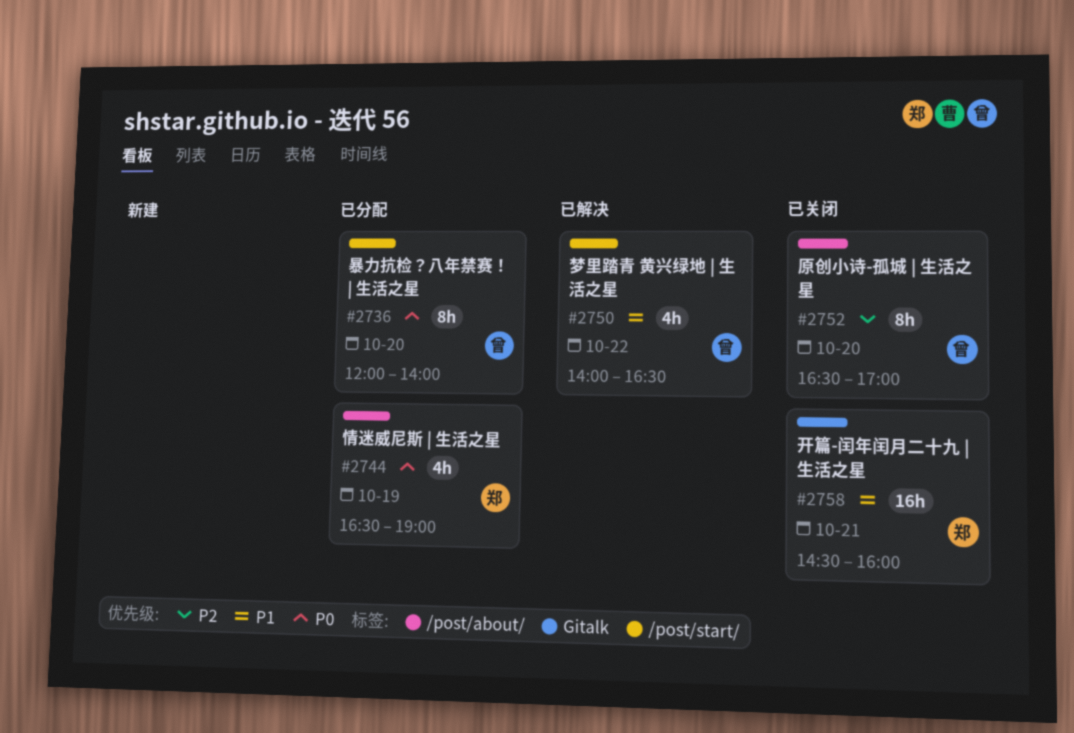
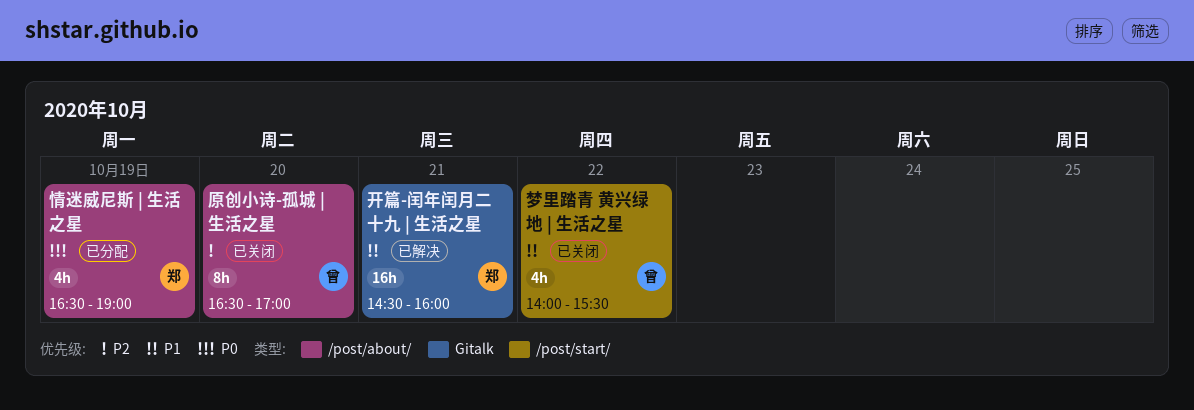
开篇-闰年闰月二十九 | 生活之星, status: 已关闭 -> 已解决
暴力抗检？八年禁赛！ | 生活之星: present -> none
梦里踏青 黄兴绿地 | 生活之星, status: 已解决 -> 已关闭
梦里踏青 黄兴绿地 | 生活之星, ends: 16:30 -> 15:30

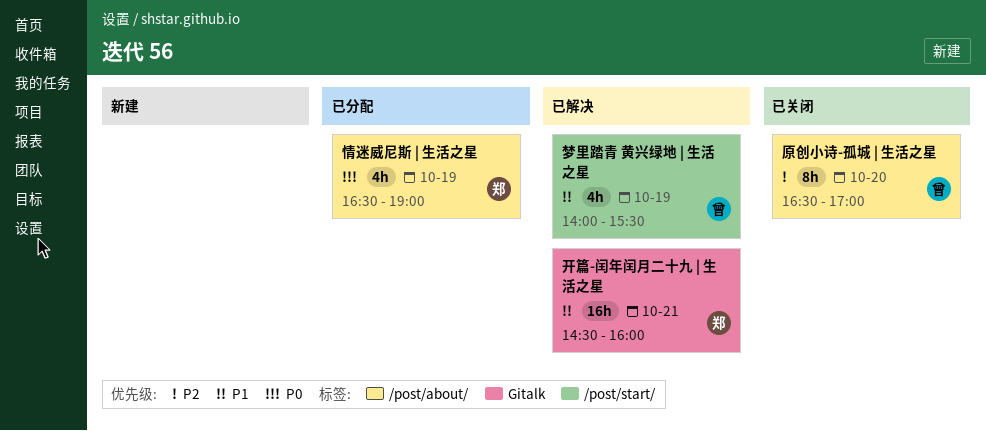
梦里踏青 黄兴绿地 | 生活之星, status: 已关闭 -> 已解决
梦里踏青 黄兴绿地 | 生活之星, day: Oct 22 -> Oct 19

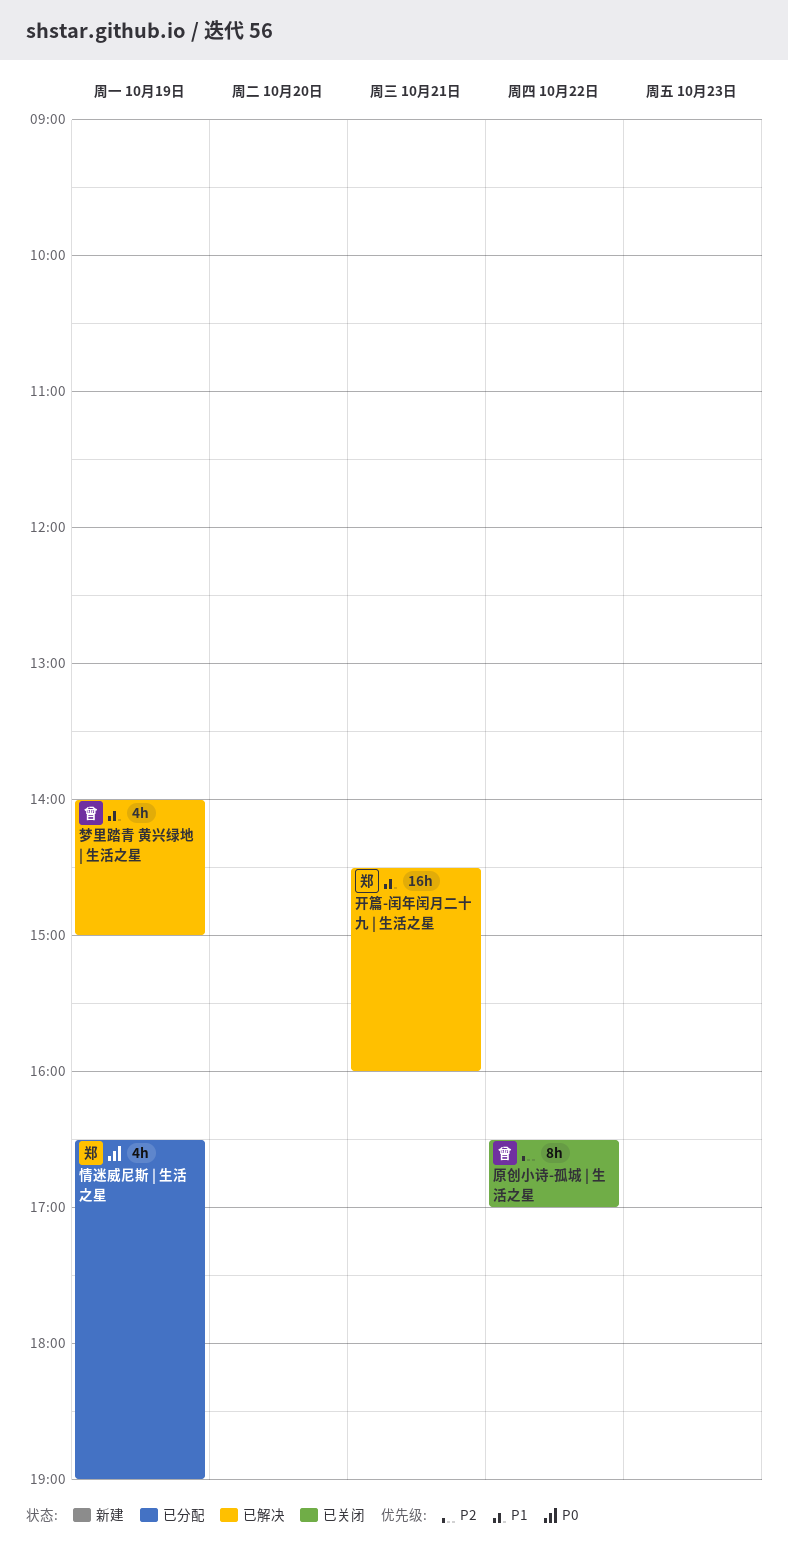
原创小诗-孤城 | 生活之星, day: Oct 20 -> Oct 22
梦里踏青 黄兴绿地 | 生活之星, ends: 15:30 -> 15:00

